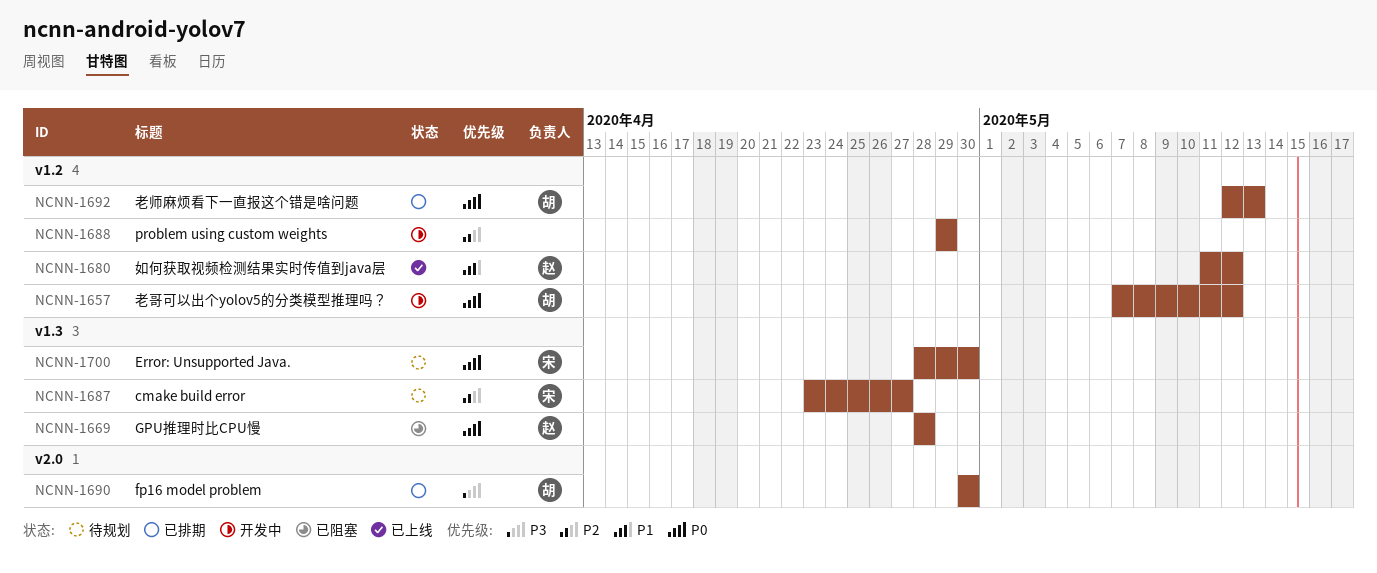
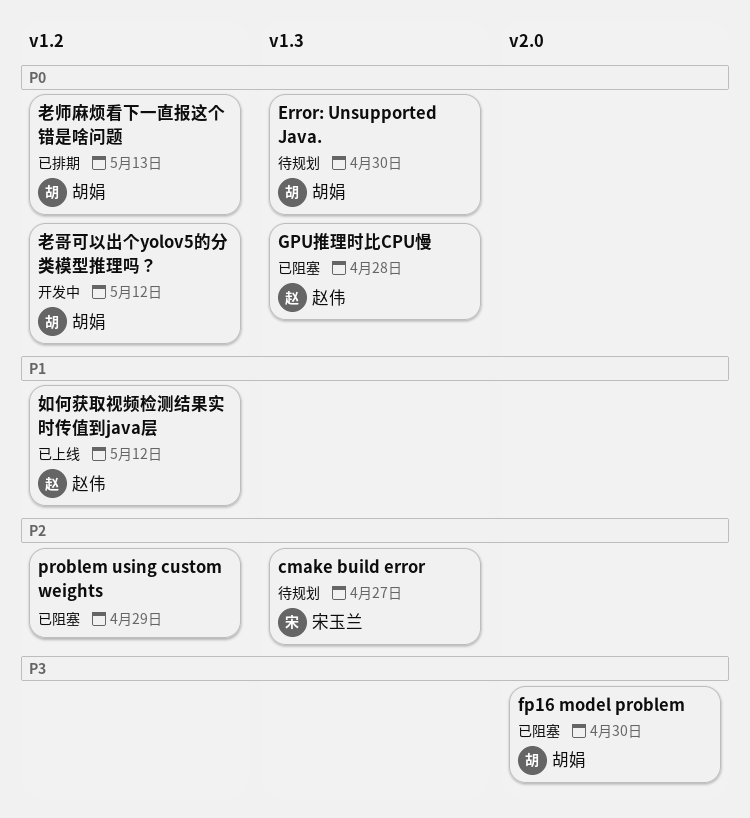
Error: Unsupported Java., owner: 宋玉兰 -> 胡娟
fp16 model problem, status: 已排期 -> 已阻塞
problem using custom weights, status: 开发中 -> 已阻塞

